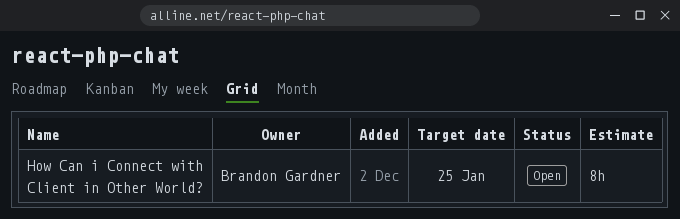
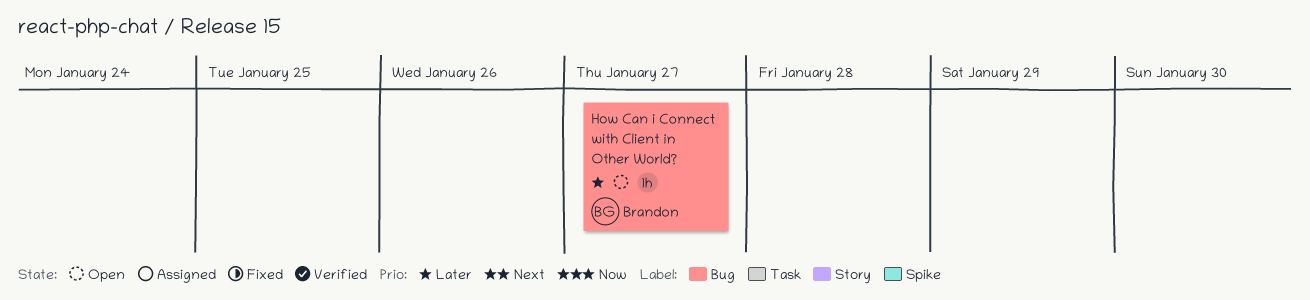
How Can i Connect with Client in Other World?, estimate: 8h -> 1h
How Can i Connect with Client in Other World?, due: Jan 25 -> Jan 27

